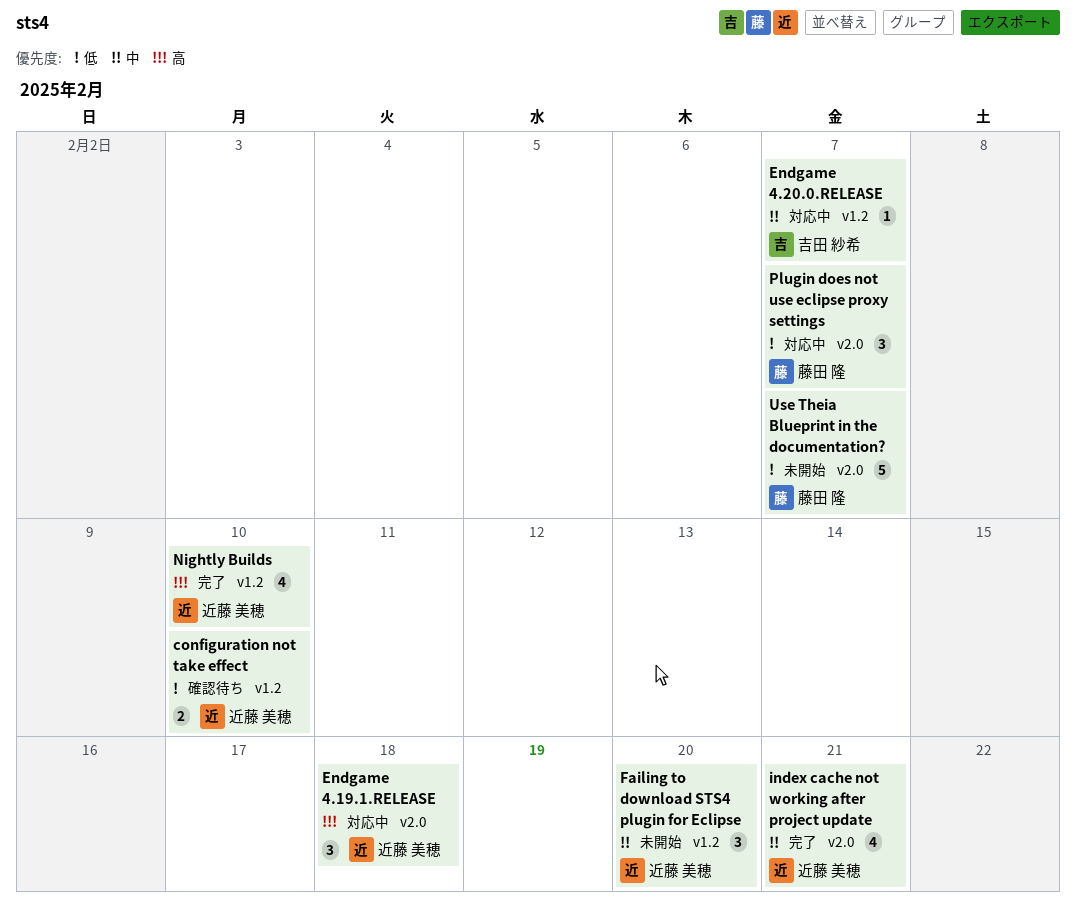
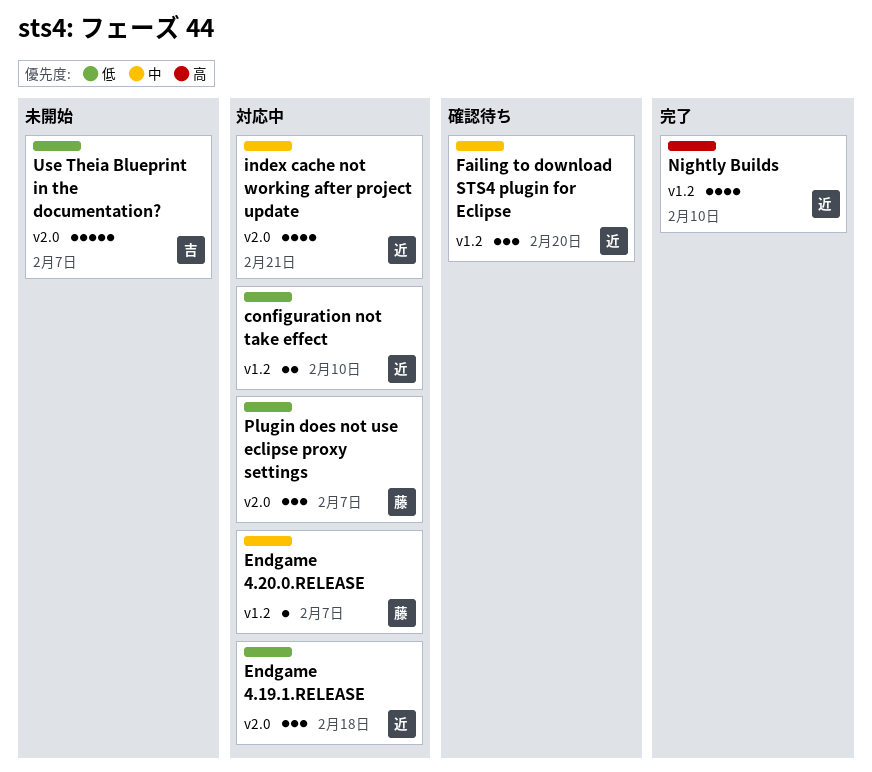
configuration not take effect, status: 確認待ち -> 対応中
Endgame 4.19.1.RELEASE, priority: 高 -> 低
Endgame 4.20.0.RELEASE, owner: 吉田 紗希 -> 藤田 隆
Failing to download STS4 plugin for Eclipse, status: 未開始 -> 確認待ち
index cache not working after project update, status: 完了 -> 対応中
Use Theia Blueprint in the documentation?, owner: 藤田 隆 -> 吉田 紗希

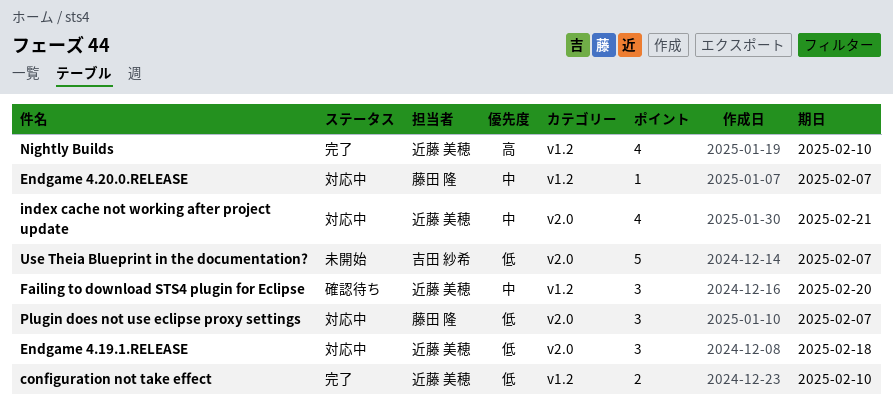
configuration not take effect, status: 対応中 -> 完了

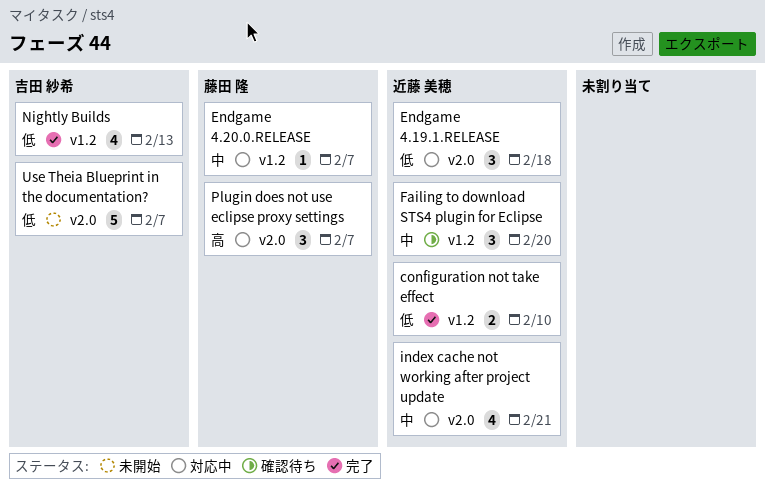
Nightly Builds, owner: 近藤 美穂 -> 吉田 紗希
Nightly Builds, priority: 高 -> 低
Nightly Builds, due: Feb 10 -> Feb 13
Plugin does not use eclipse proxy settings, priority: 低 -> 高

